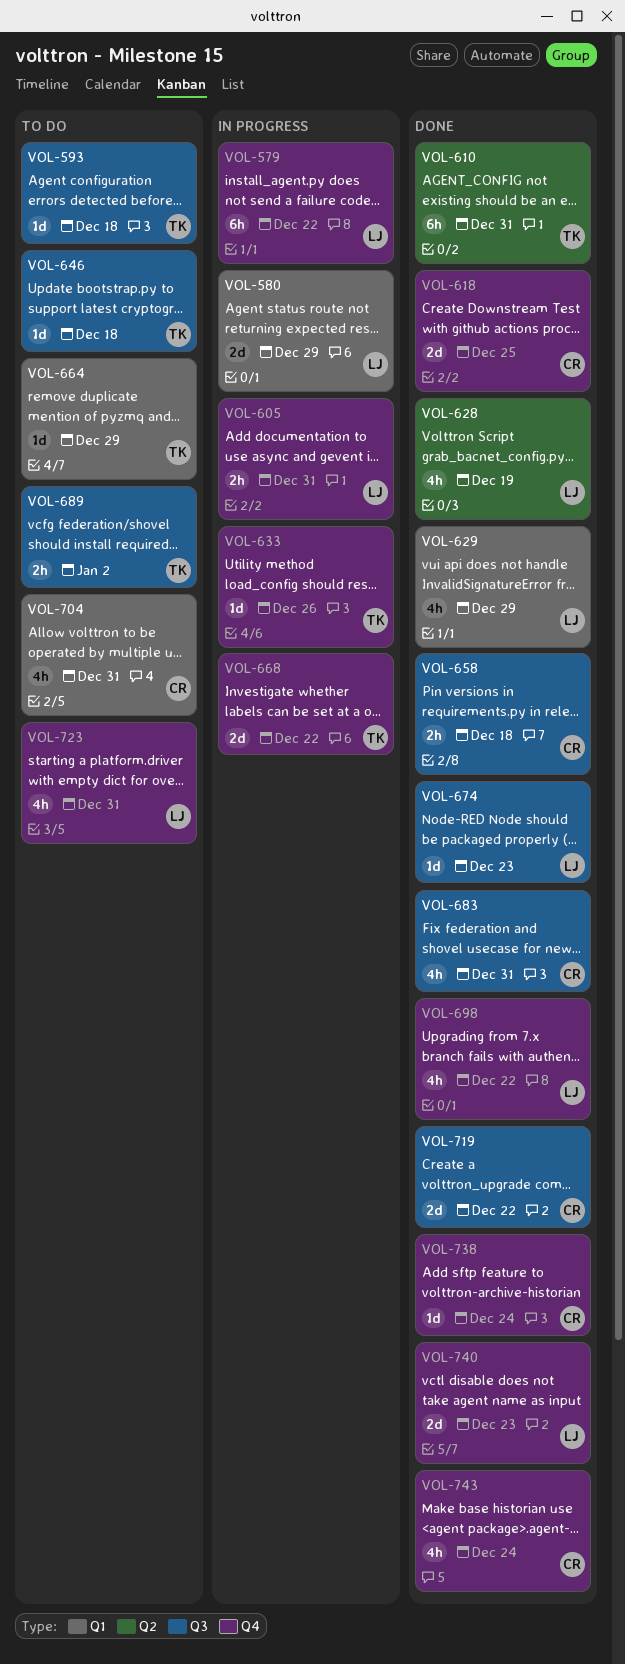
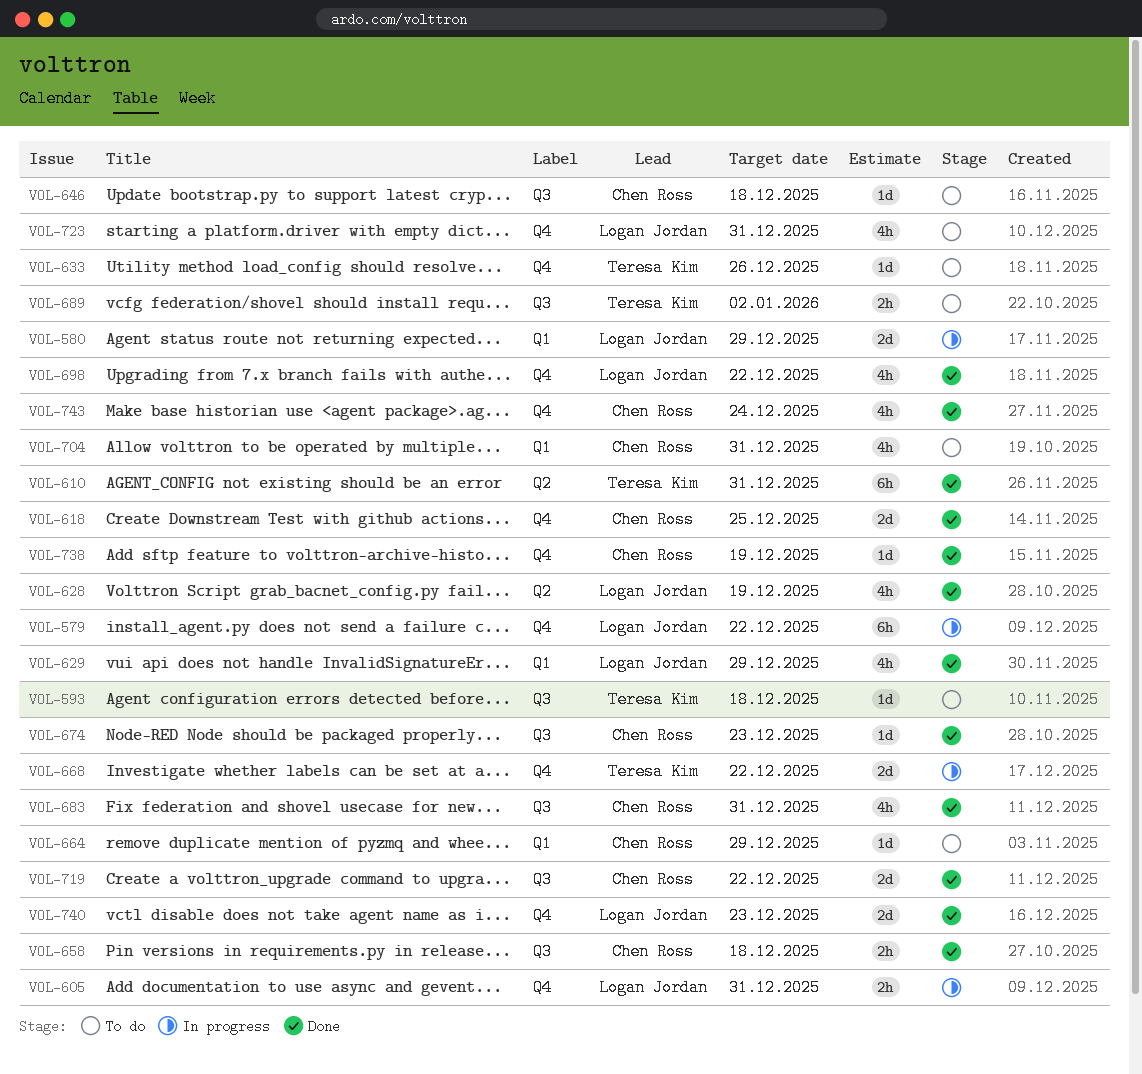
VOL-633, status: In progress -> To do
VOL-646, owner: Teresa Kim -> Chen Ross
VOL-664, owner: Teresa Kim -> Chen Ross
VOL-674, owner: Logan Jordan -> Chen Ross
VOL-738, due: Dec 24 -> Dec 19

